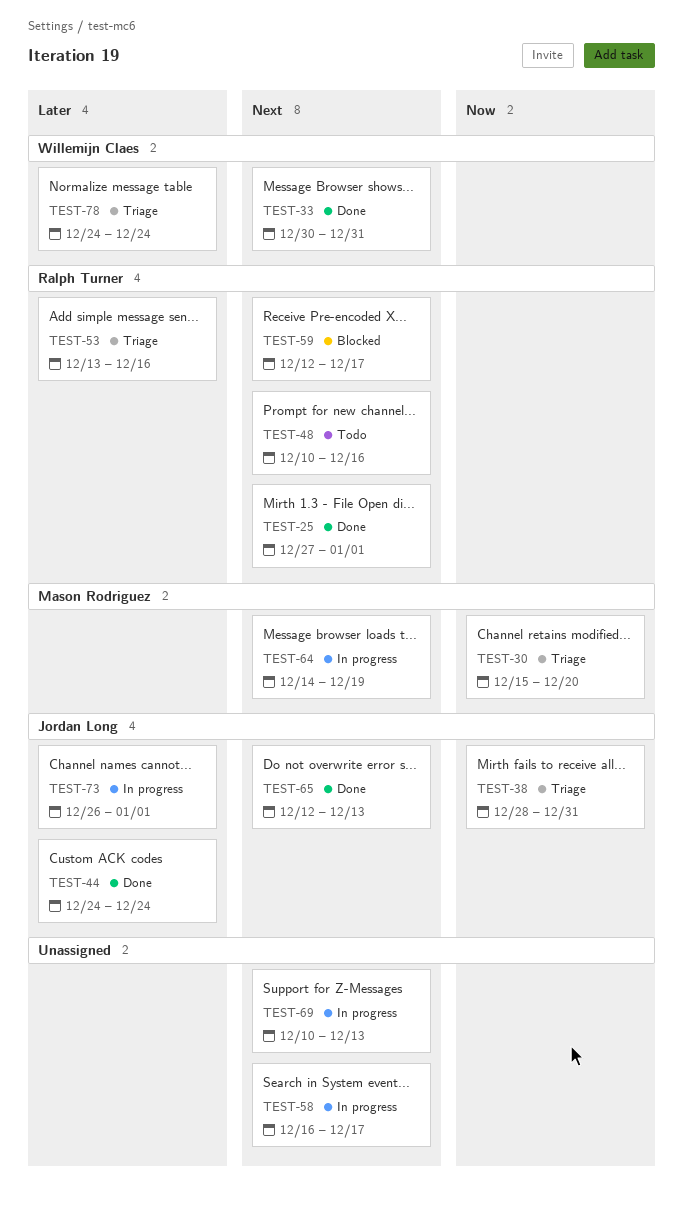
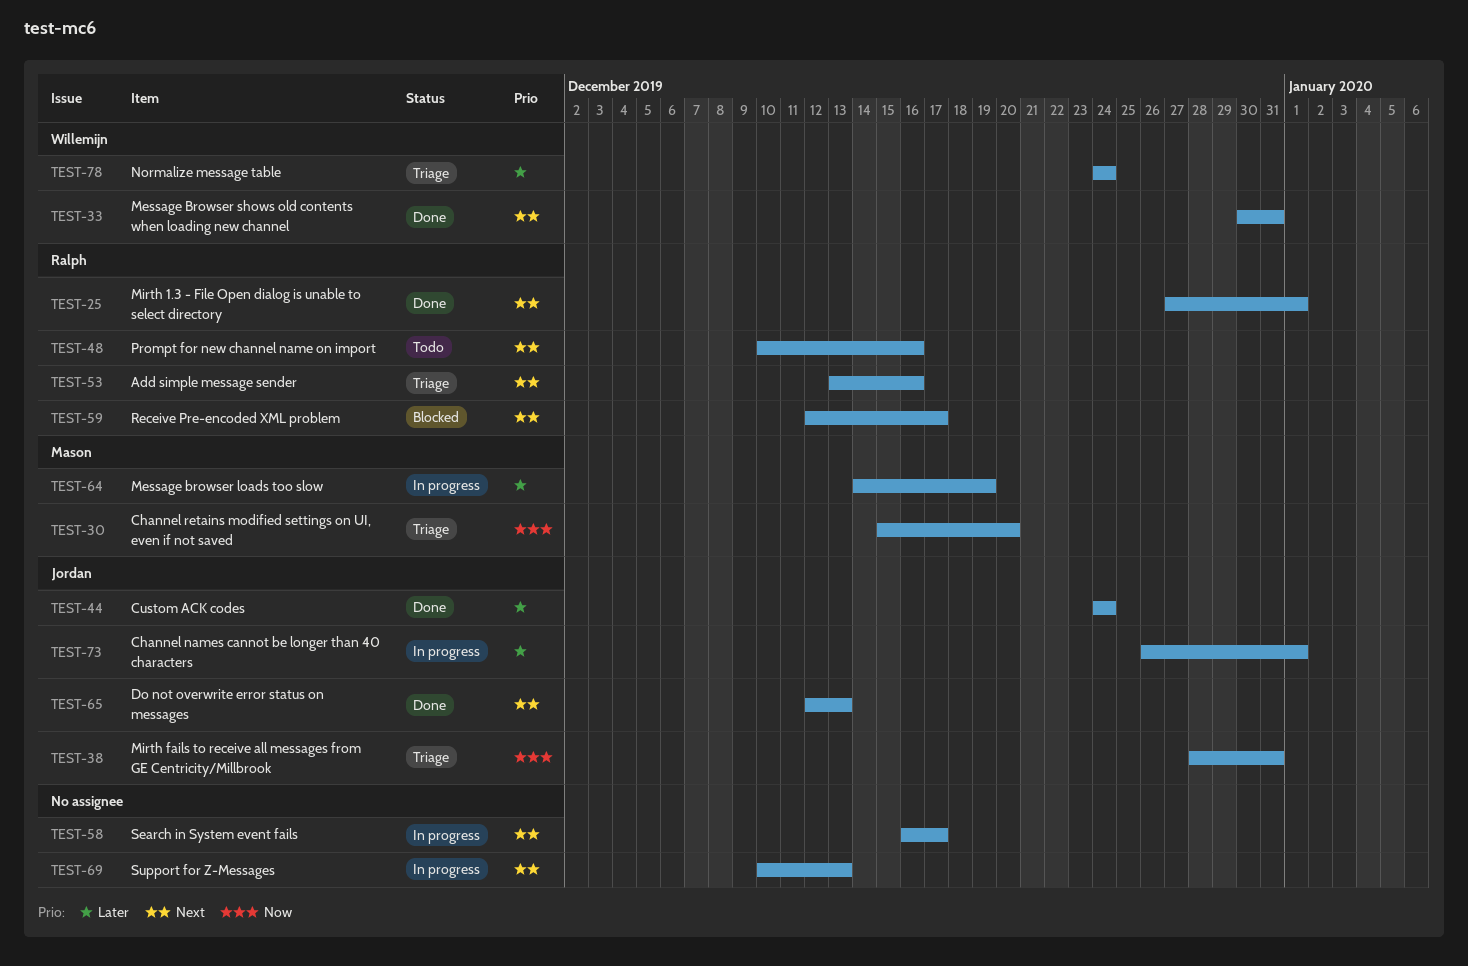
TEST-53, priority: Later -> Next
TEST-64, priority: Next -> Later

